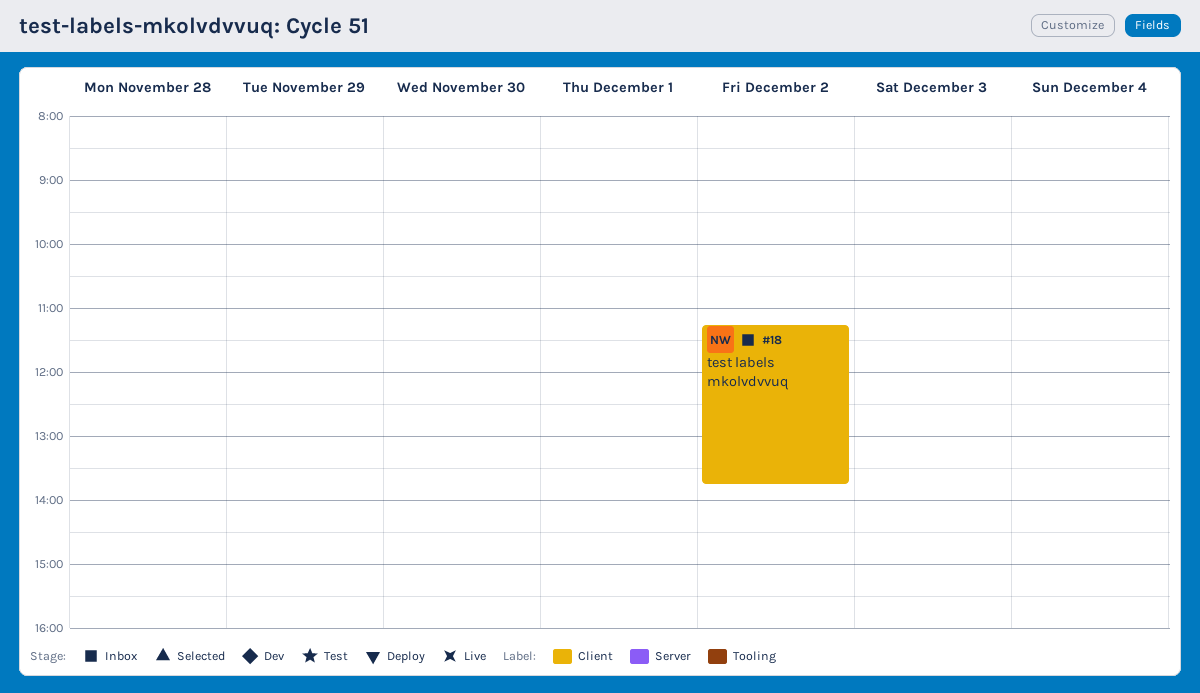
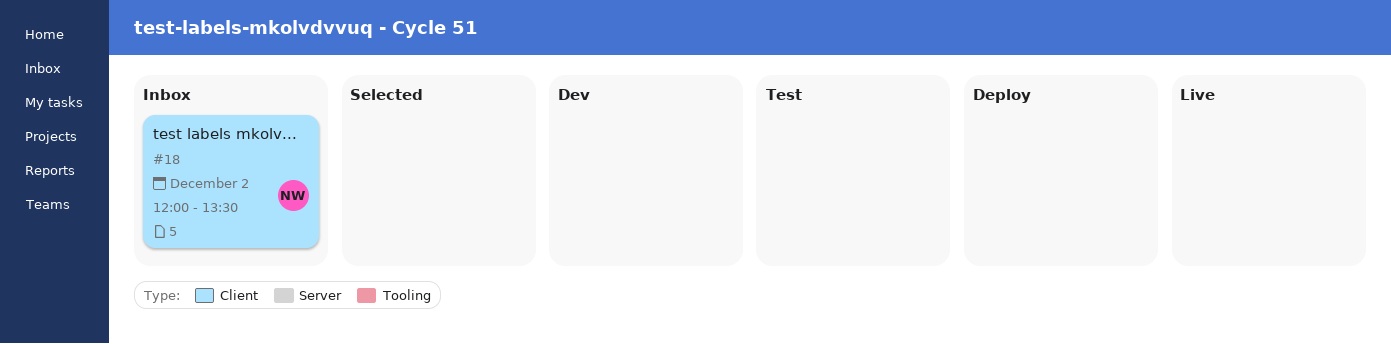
#18, begins: 11:15 -> 12:00
#18, ends: 13:45 -> 13:30

